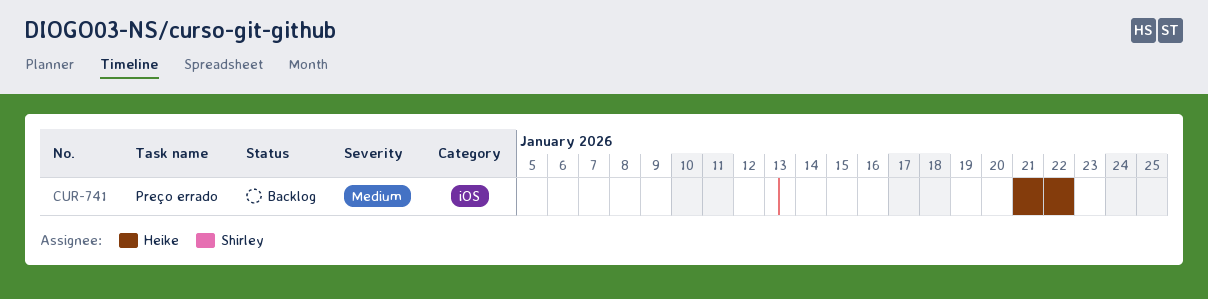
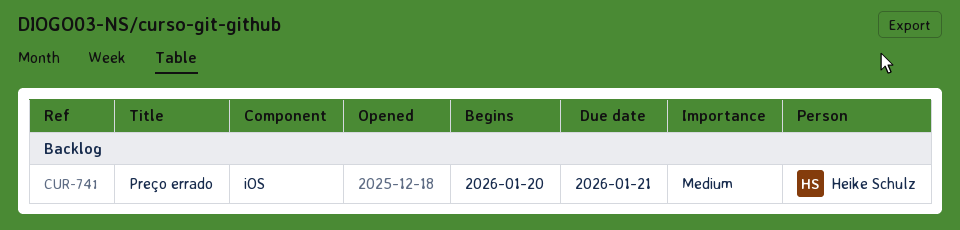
CUR-741, start: Jan 21 -> Jan 20
CUR-741, due: Jan 22 -> Jan 21

